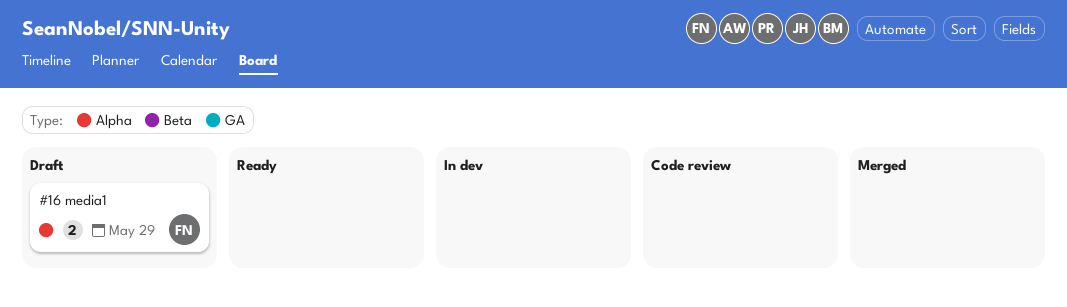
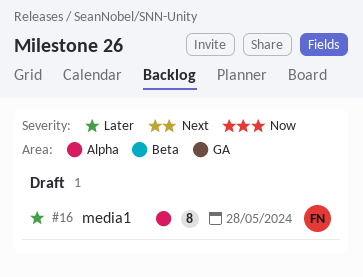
#16, estimate: 2 -> 8
#16, due: May 29 -> May 28

